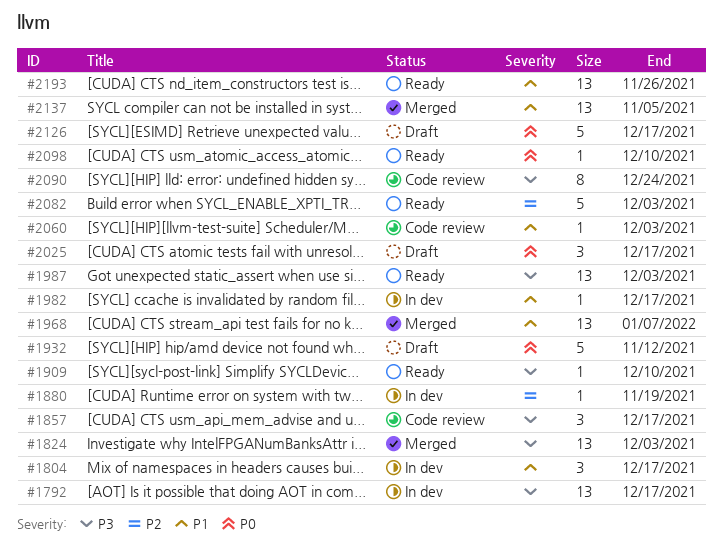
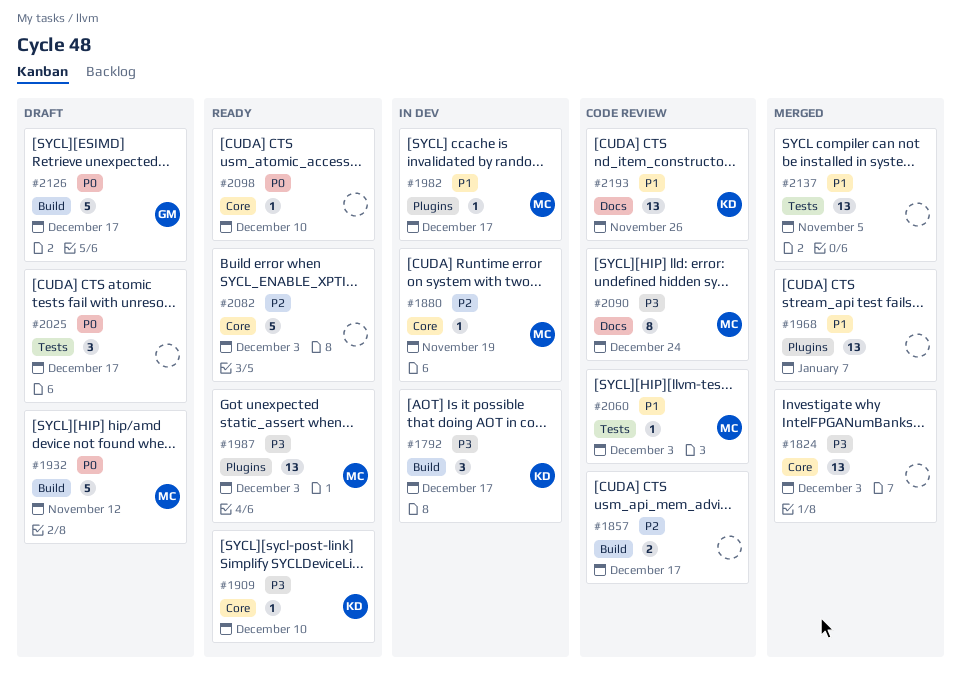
#1792, estimate: 13 -> 3
#1804: present -> none
#1857, priority: P3 -> P2
#1857, estimate: 3 -> 2
#2193, status: Ready -> Code review

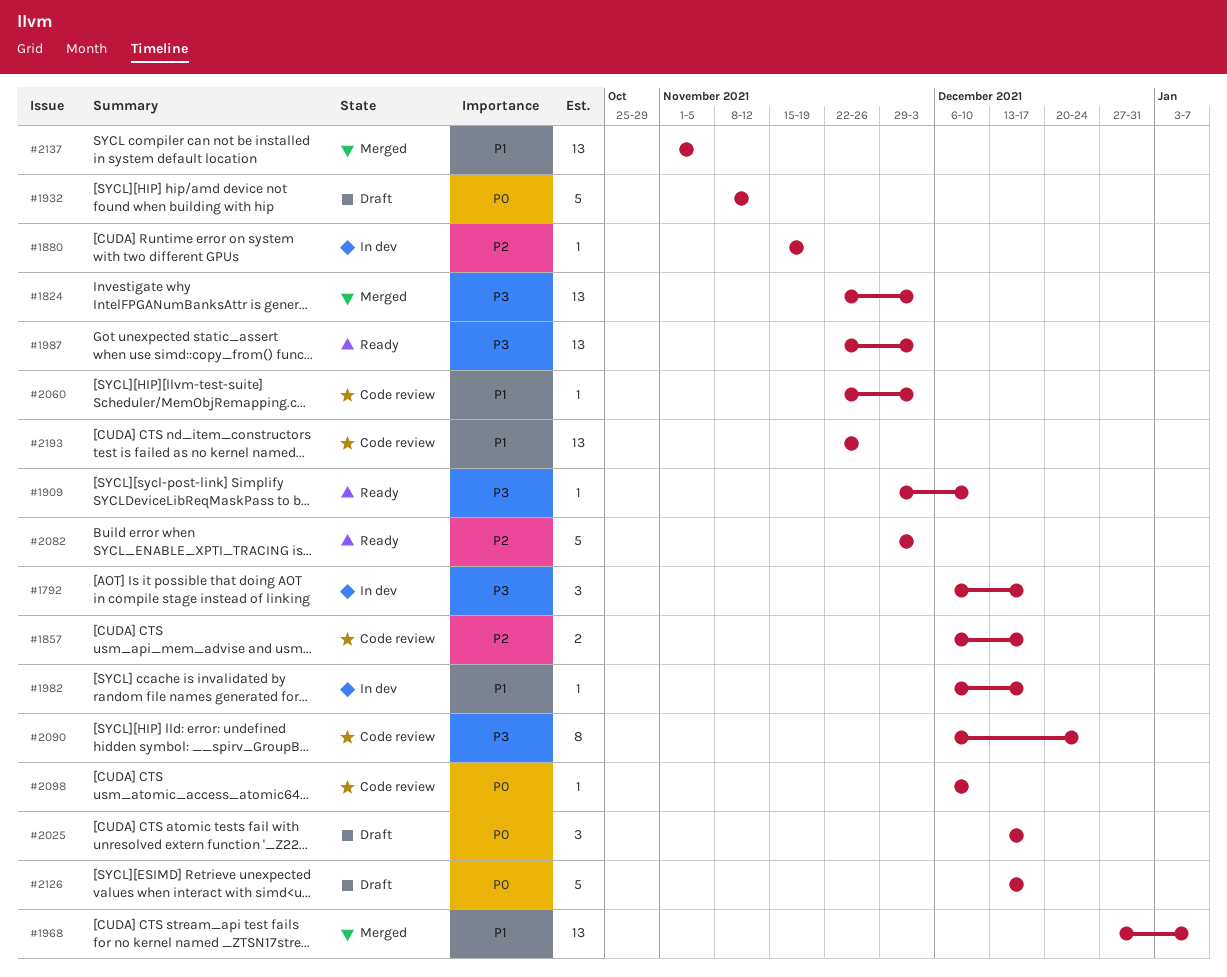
#2098, status: Ready -> Code review

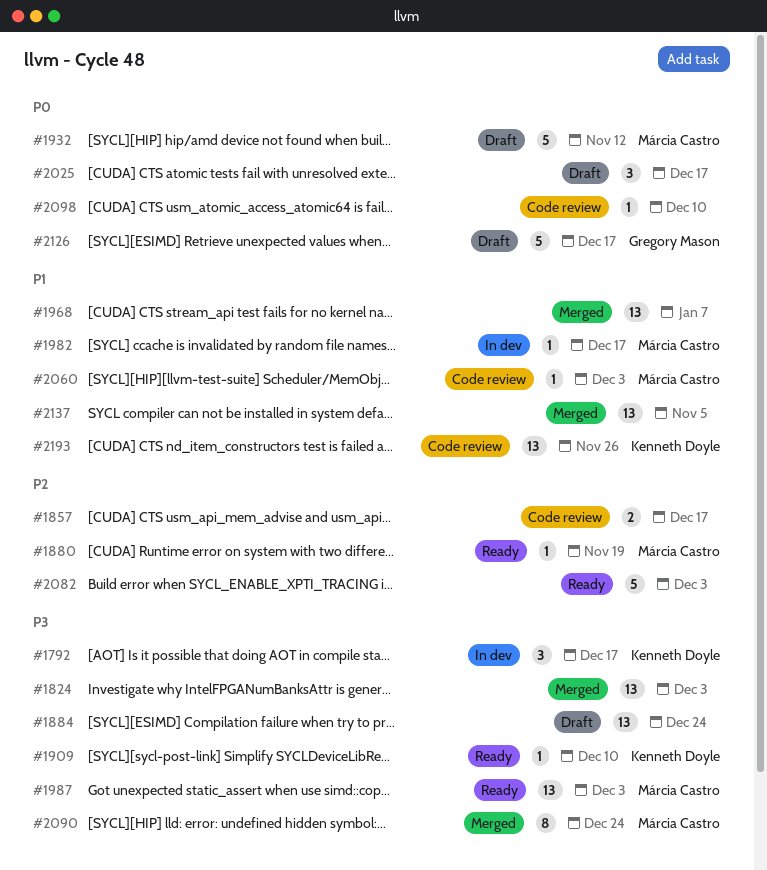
#1880, status: In dev -> Ready
#1884: none -> present
#2090, status: Code review -> Merged

